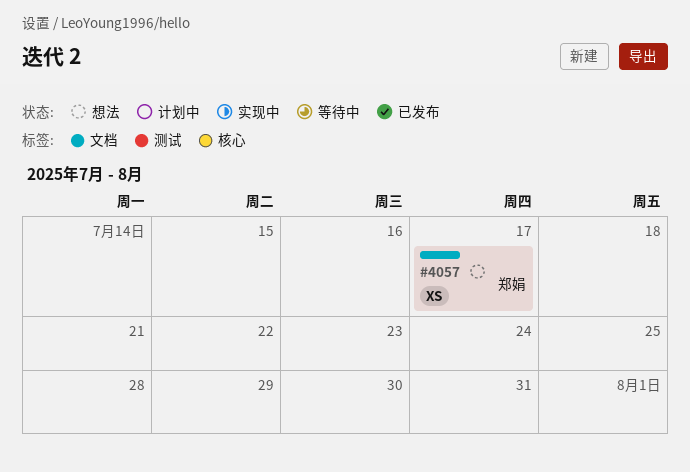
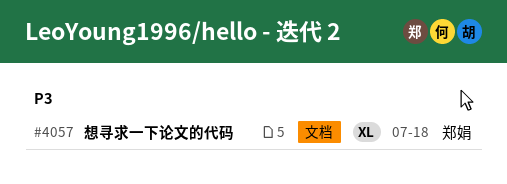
#4057, estimate: XS -> XL
#4057, due: Jul 17 -> Jul 18

